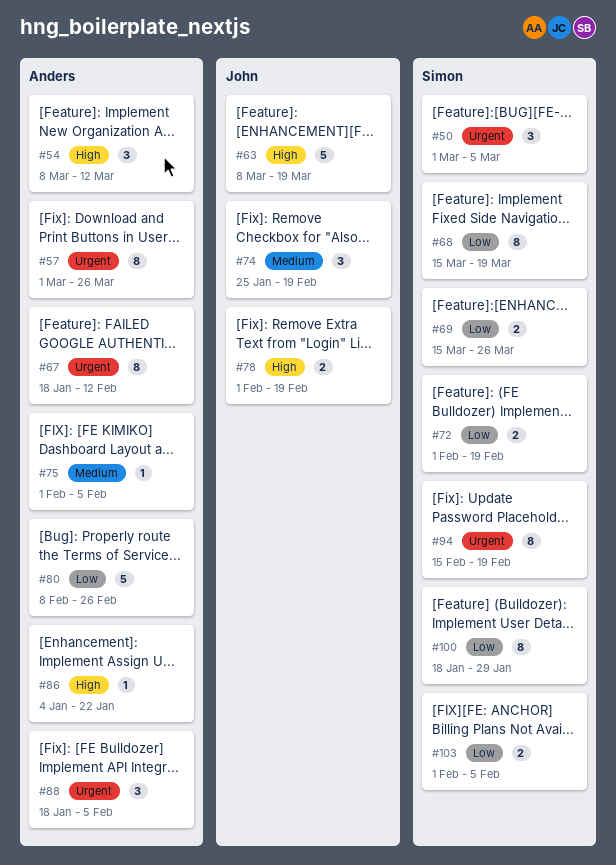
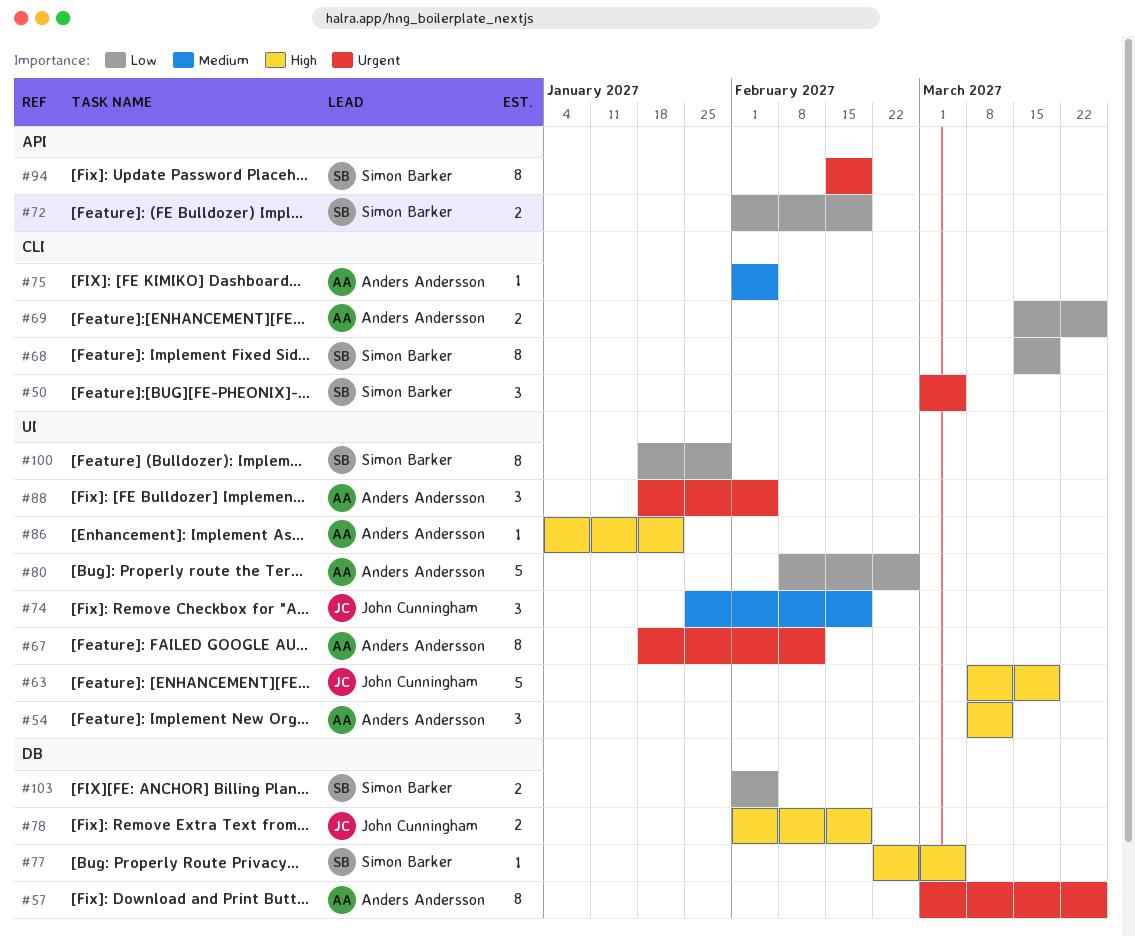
#69, owner: Simon Barker -> Anders Andersson
#77: none -> present

